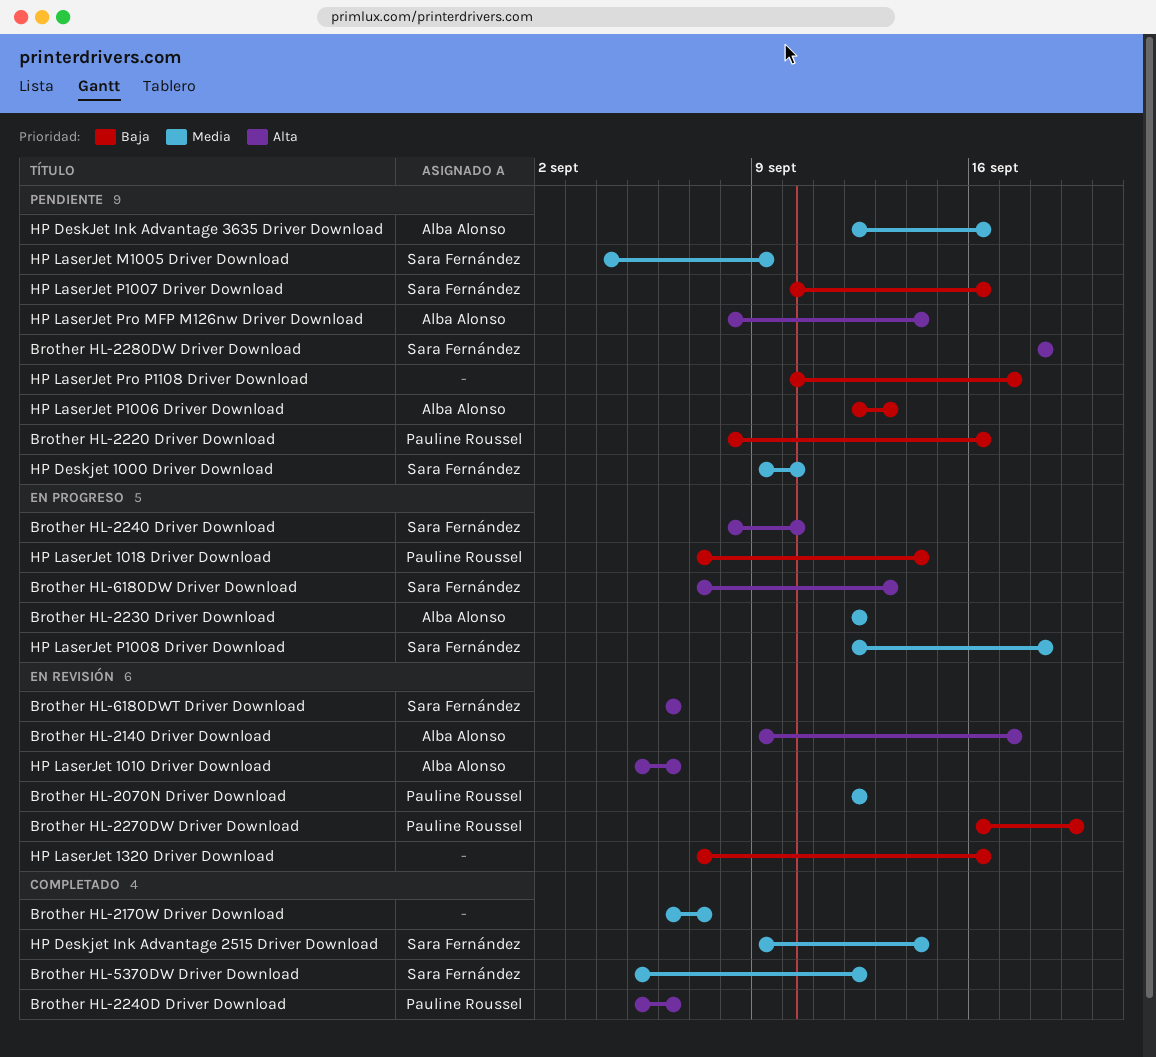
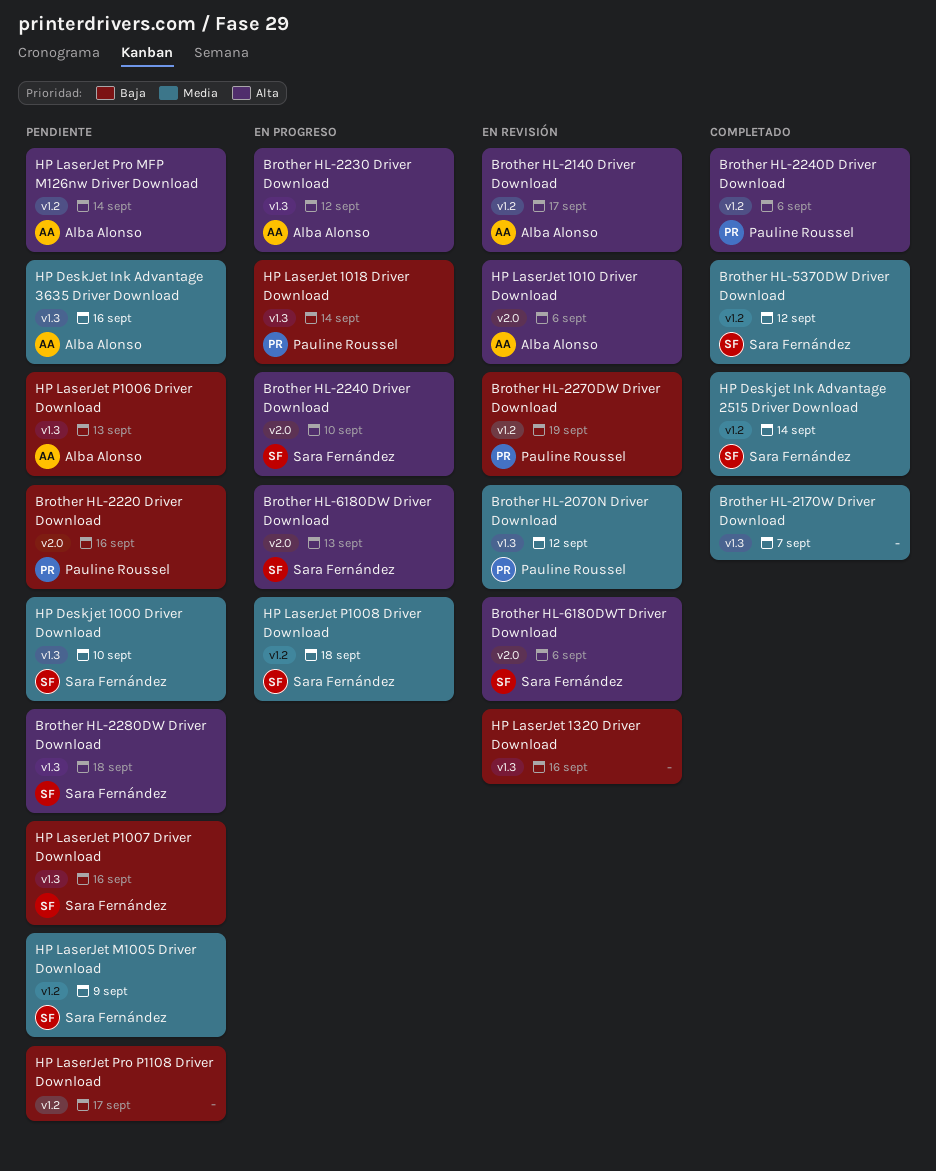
Brother HL-2230 Driver Download, priority: Media -> Alta

